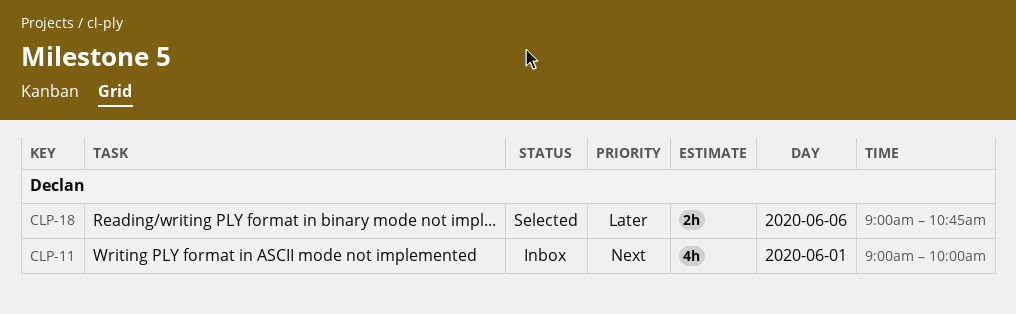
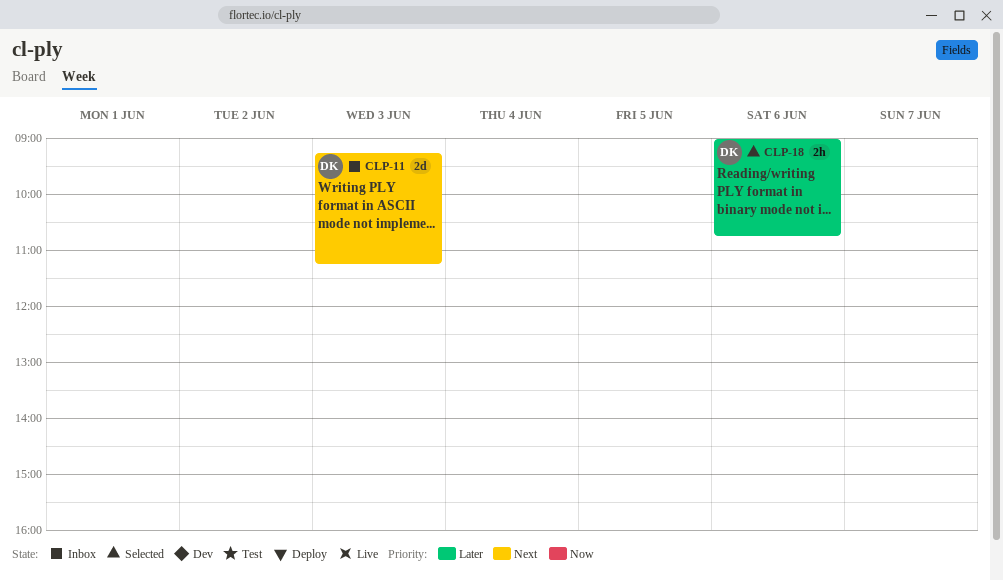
CLP-11, estimate: 4h -> 2d
CLP-11, day: Jun 1 -> Jun 3
CLP-11, begins: 09:00 -> 09:15
CLP-11, ends: 10:00 -> 11:15

